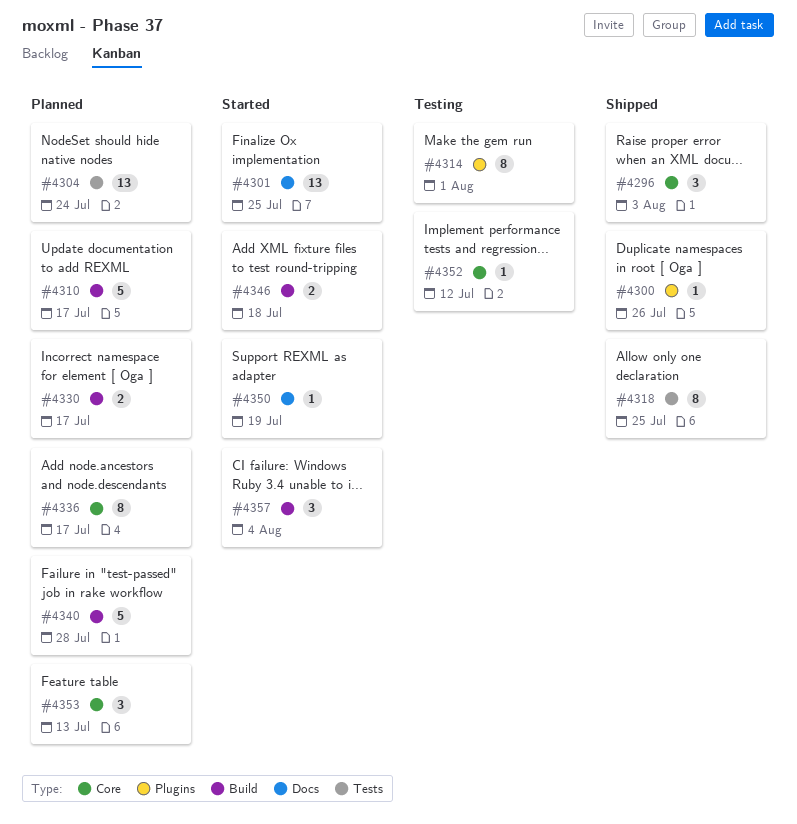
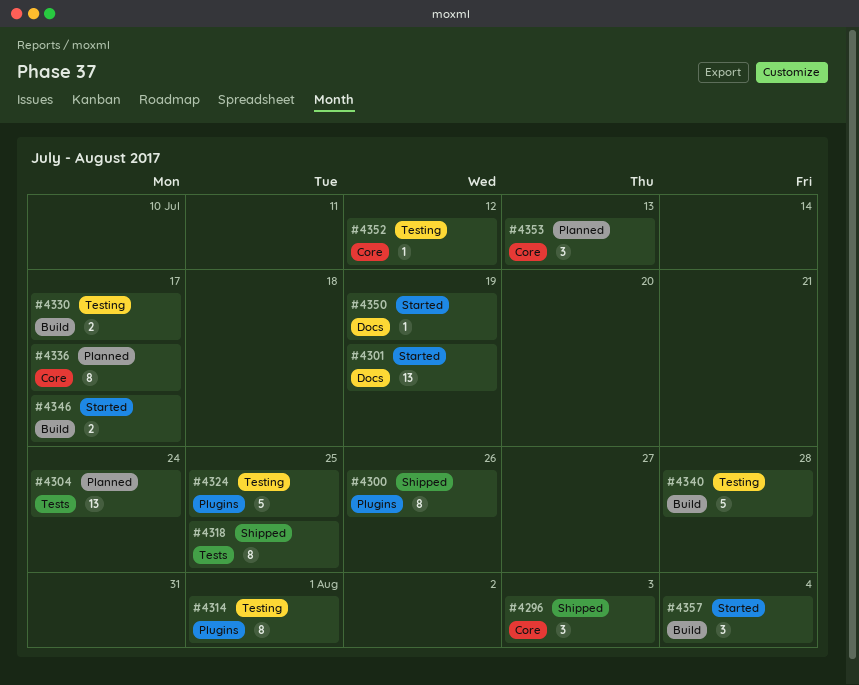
#4300, estimate: 1 -> 8
#4301, due: Jul 25 -> Jul 19
#4310: present -> none
#4324: none -> present
#4330, status: Planned -> Testing
#4340, status: Planned -> Testing
#4346, due: Jul 18 -> Jul 17

